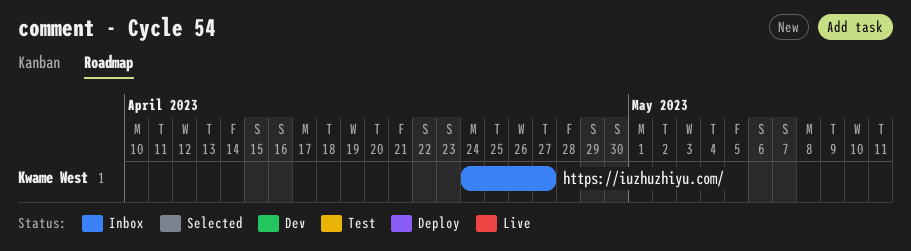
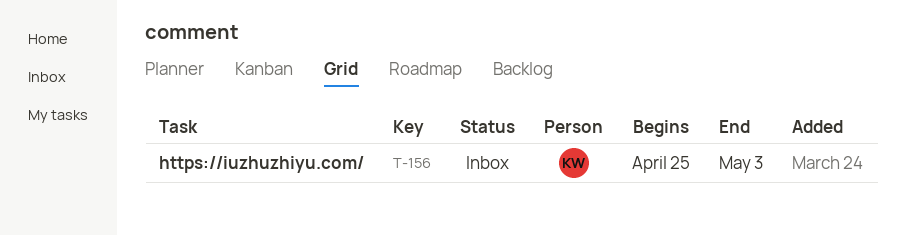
https://iuzhuzhiyu.com/, start: Apr 24 -> Apr 25
https://iuzhuzhiyu.com/, due: Apr 27 -> May 3

